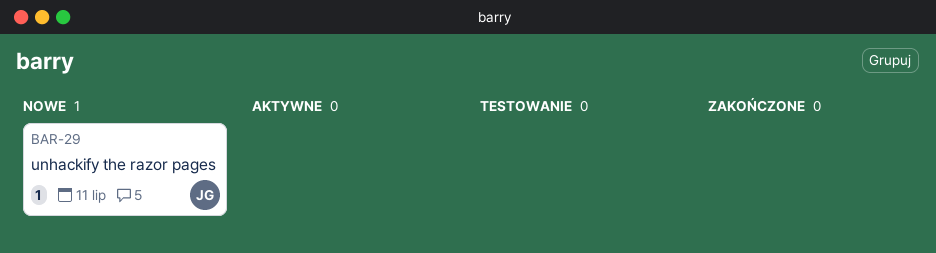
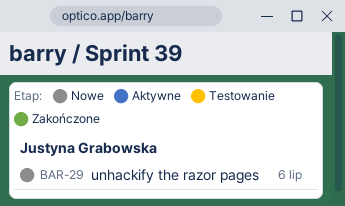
BAR-29, due: Jul 11 -> Jul 6

